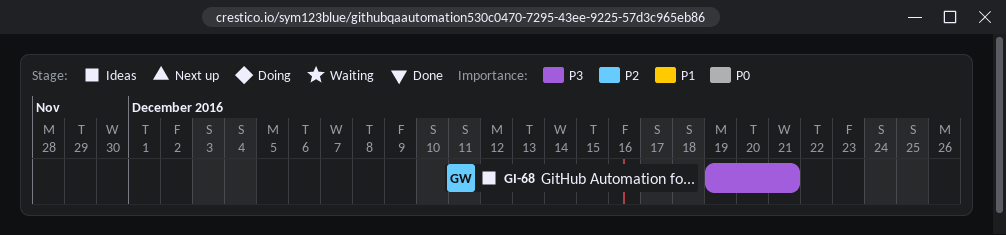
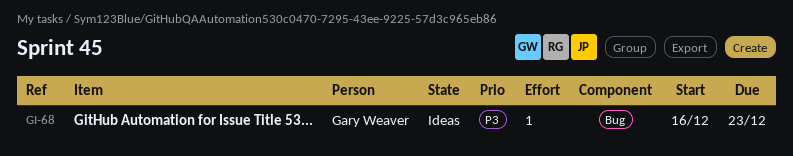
GI-68, start: Dec 19 -> Dec 16
GI-68, due: Dec 21 -> Dec 23

